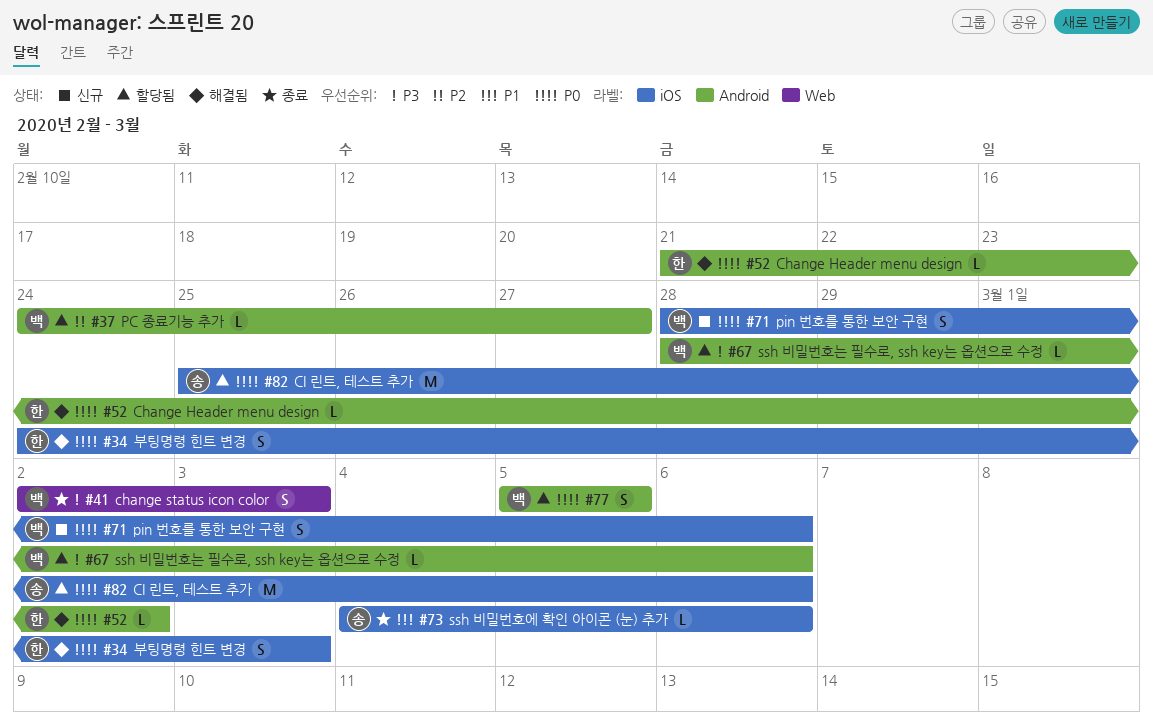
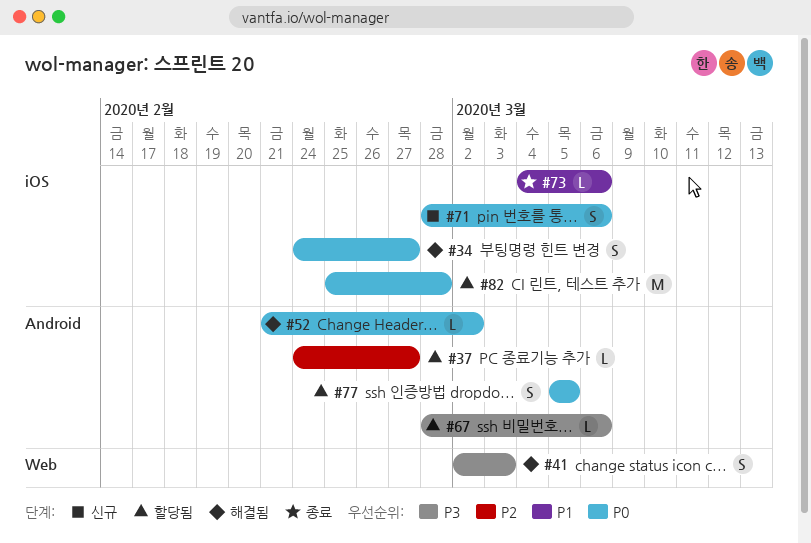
#34, due: Mar 3 -> Feb 27
#41, status: 종료 -> 해결됨
#82, due: Mar 6 -> Feb 28

